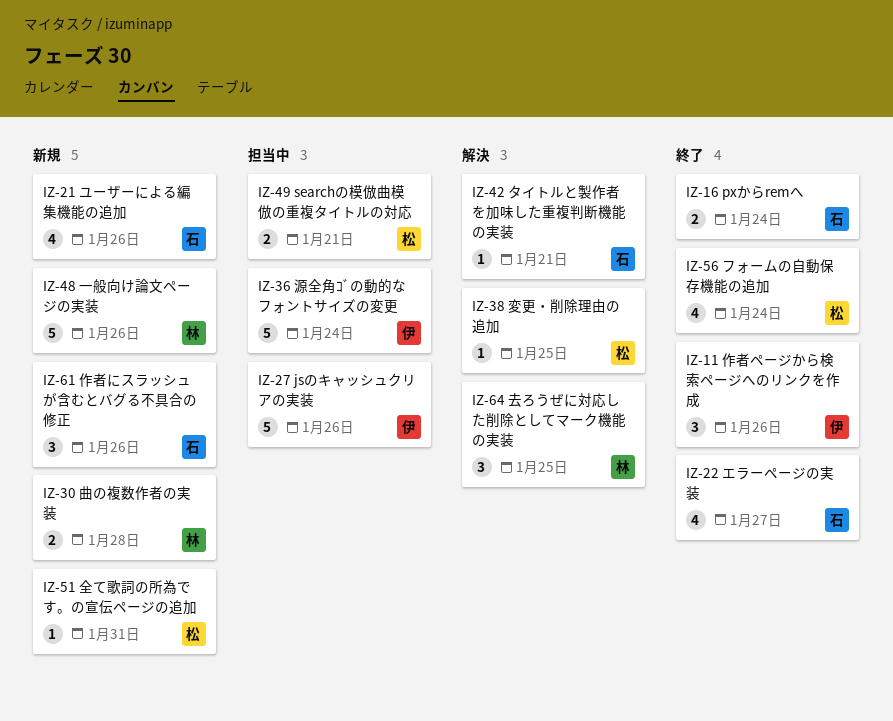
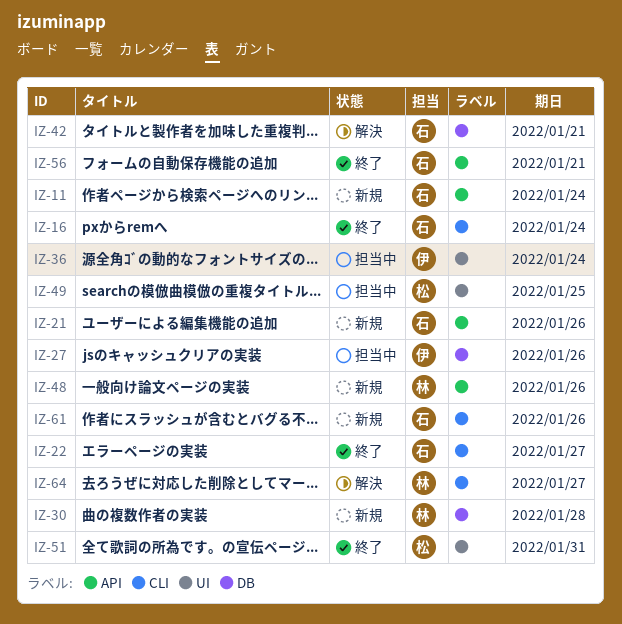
IZ-11, status: 終了 -> 新規
IZ-11, owner: 伊 -> 石
IZ-11, due: Jan 26 -> Jan 24
IZ-38: present -> none
IZ-49, due: Jan 21 -> Jan 25
IZ-51, status: 新規 -> 終了
IZ-56, owner: 松 -> 石
IZ-56, due: Jan 24 -> Jan 21
IZ-64, due: Jan 25 -> Jan 27

